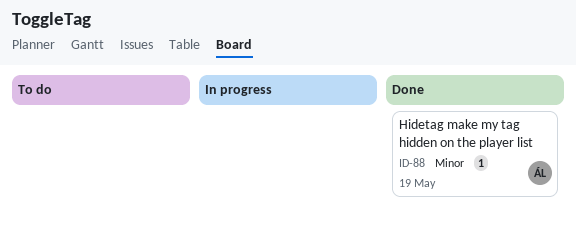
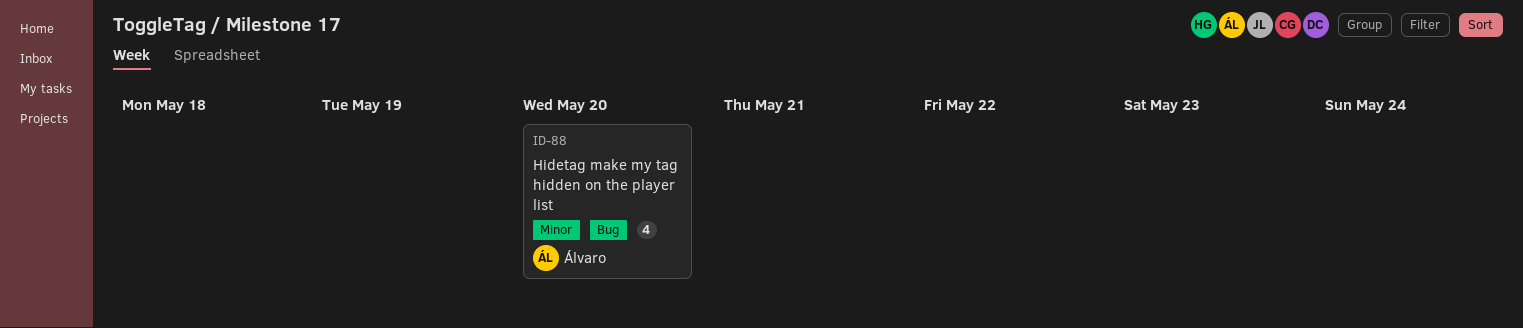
ID-88, estimate: 1 -> 4
ID-88, due: May 19 -> May 20

